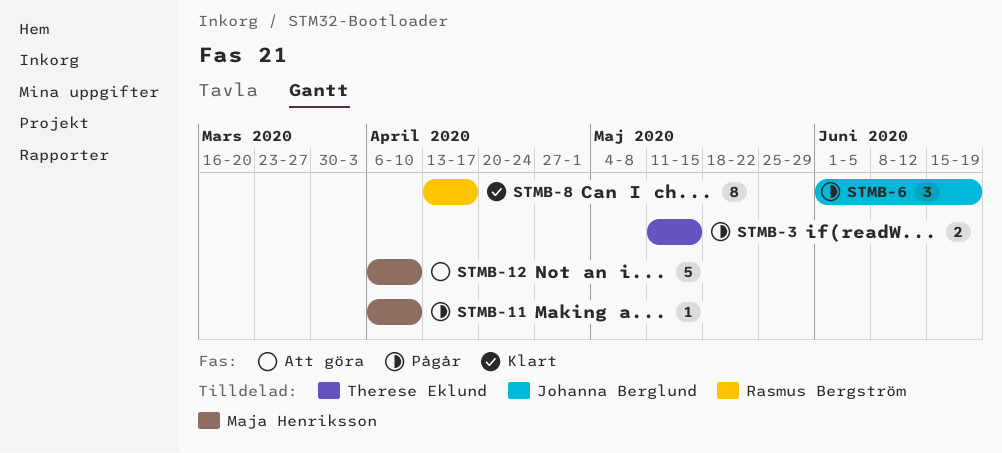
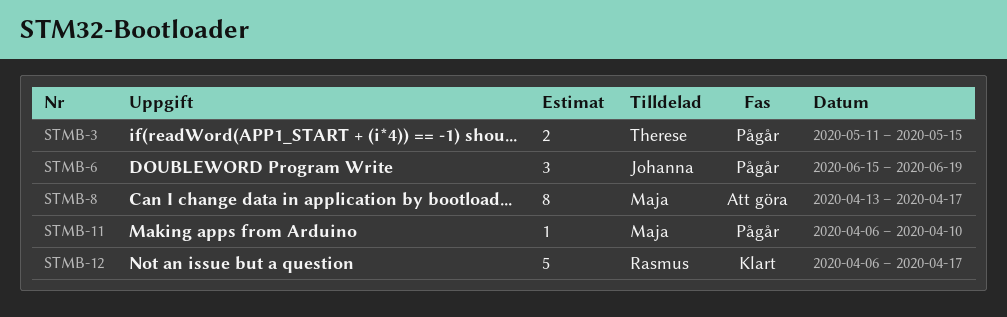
STMB-6, start: Jun 1 -> Jun 15
STMB-8, status: Klart -> Att göra
STMB-8, owner: Rasmus Bergström -> Maja Henriksson
STMB-12, status: Att göra -> Klart
STMB-12, owner: Maja Henriksson -> Rasmus Bergström
STMB-12, due: Apr 10 -> Apr 17

